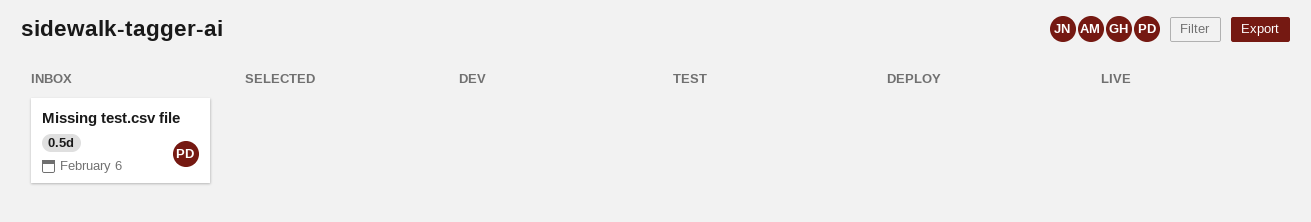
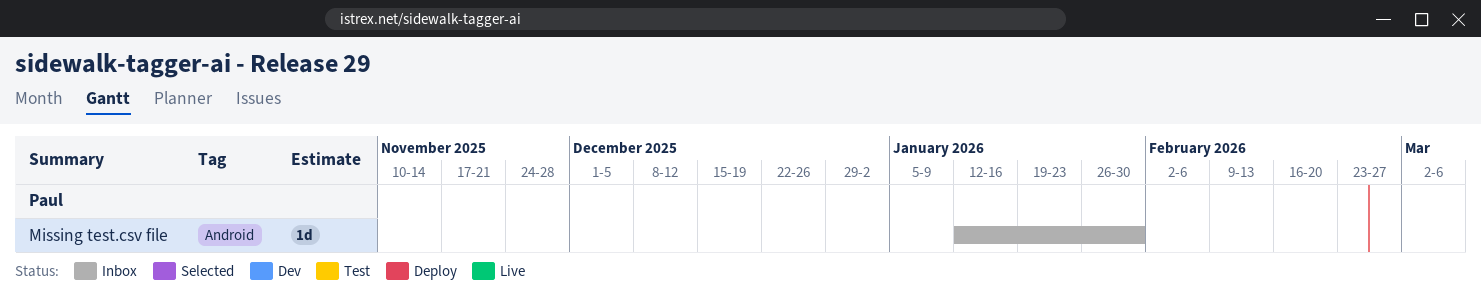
Missing test.csv file, estimate: 0.5d -> 1d
Missing test.csv file, due: Feb 6 -> Jan 30

